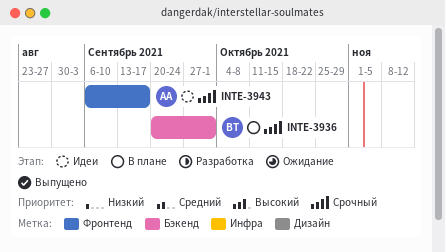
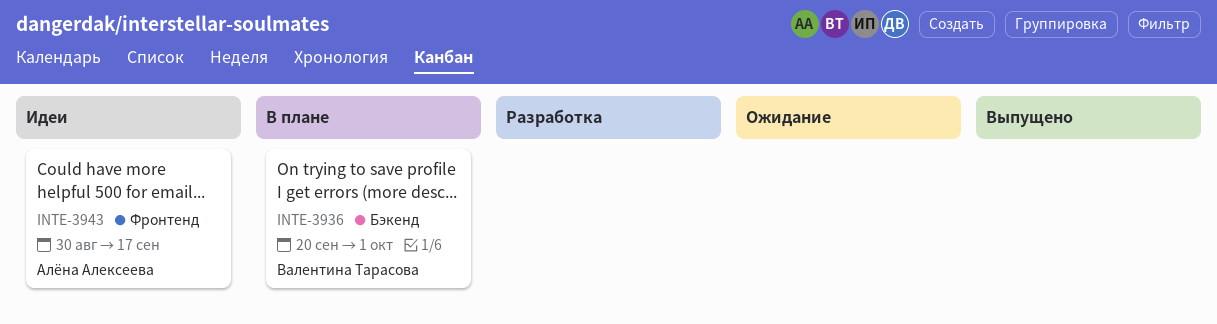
INTE-3943, start: Sep 6 -> Aug 30

